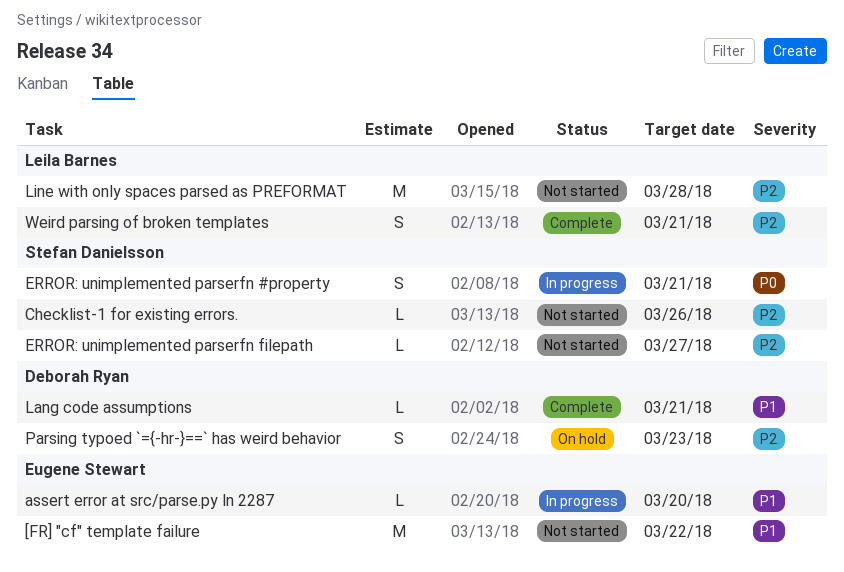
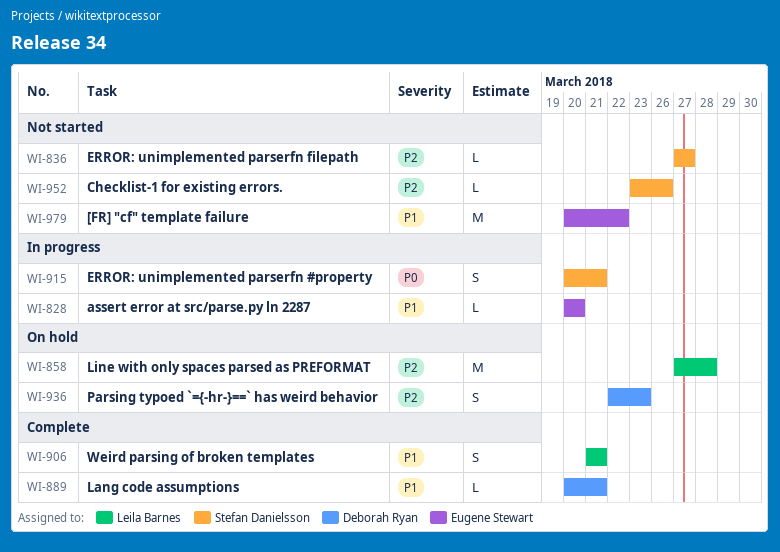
Line with only spaces parsed as PREFORMAT, status: Not started -> On hold
Weird parsing of broken templates, priority: P2 -> P1

